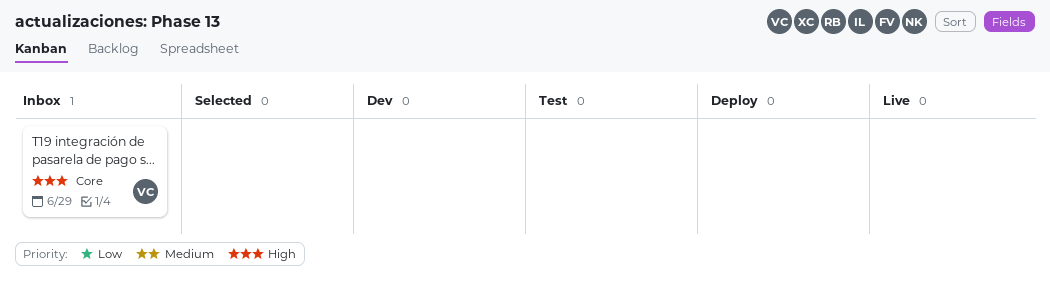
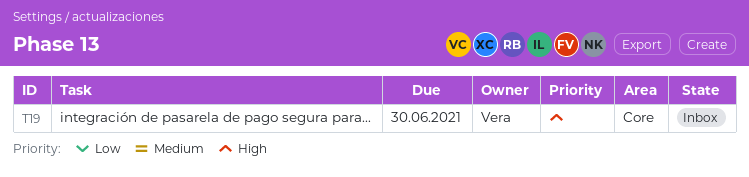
T19, due: Jun 29 -> Jun 30

